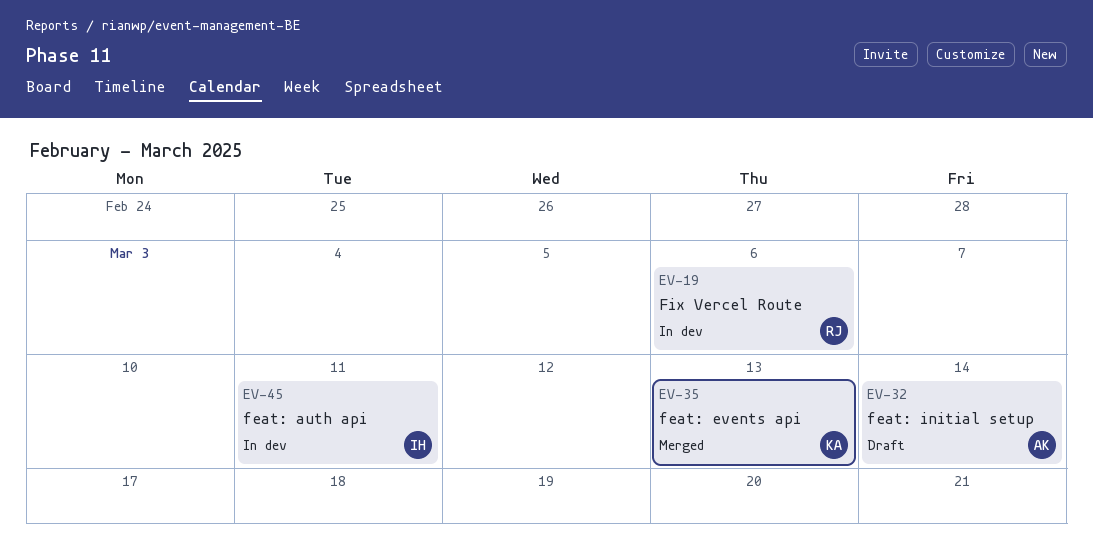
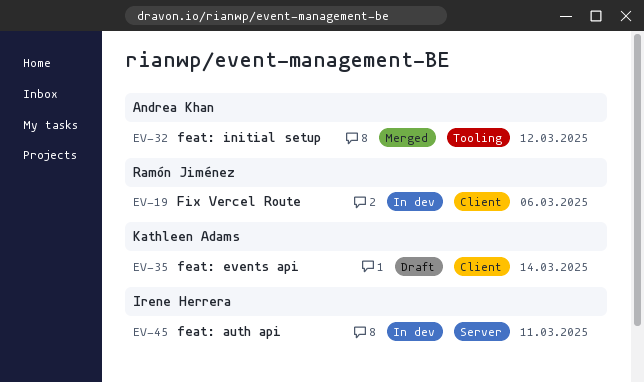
EV-32, status: Draft -> Merged
EV-32, due: Mar 14 -> Mar 12
EV-35, status: Merged -> Draft
EV-35, due: Mar 13 -> Mar 14

